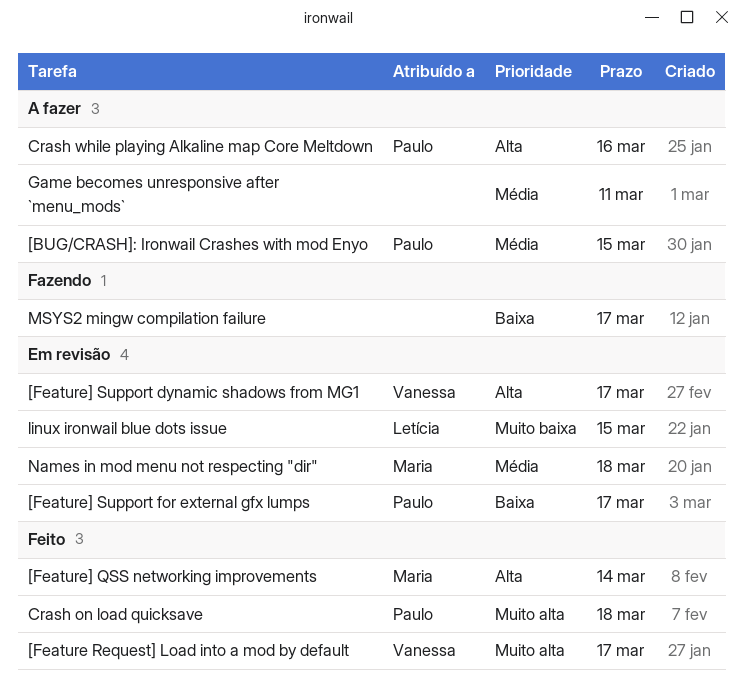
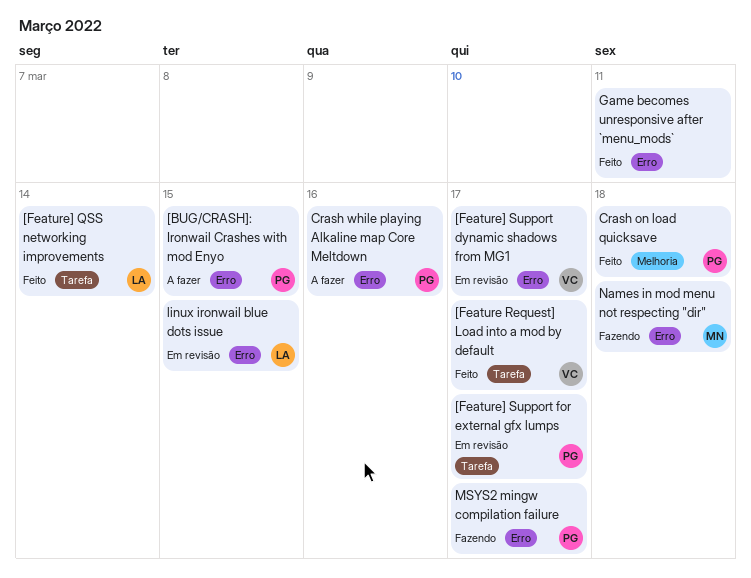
[Feature] QSS networking improvements, owner: Maria -> Letícia
Game becomes unresponsive after `menu_mods`, status: A fazer -> Feito
MSYS2 mingw compilation failure, owner: none -> Paulo
Names in mod menu not respecting "dir", status: Em revisão -> Fazendo

